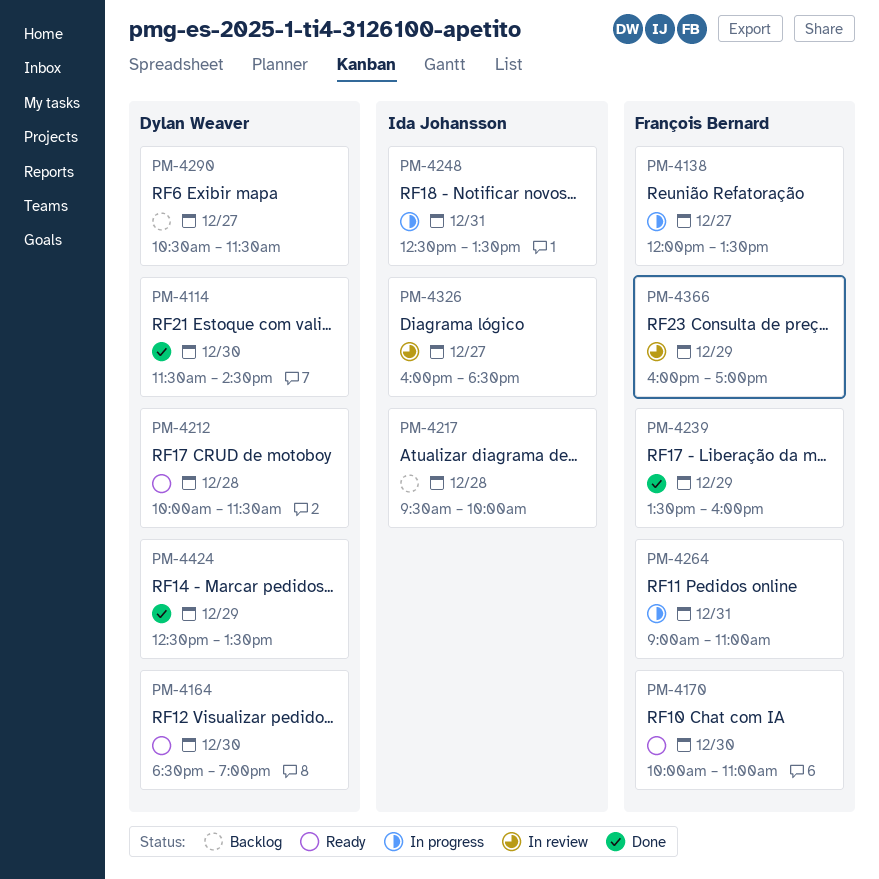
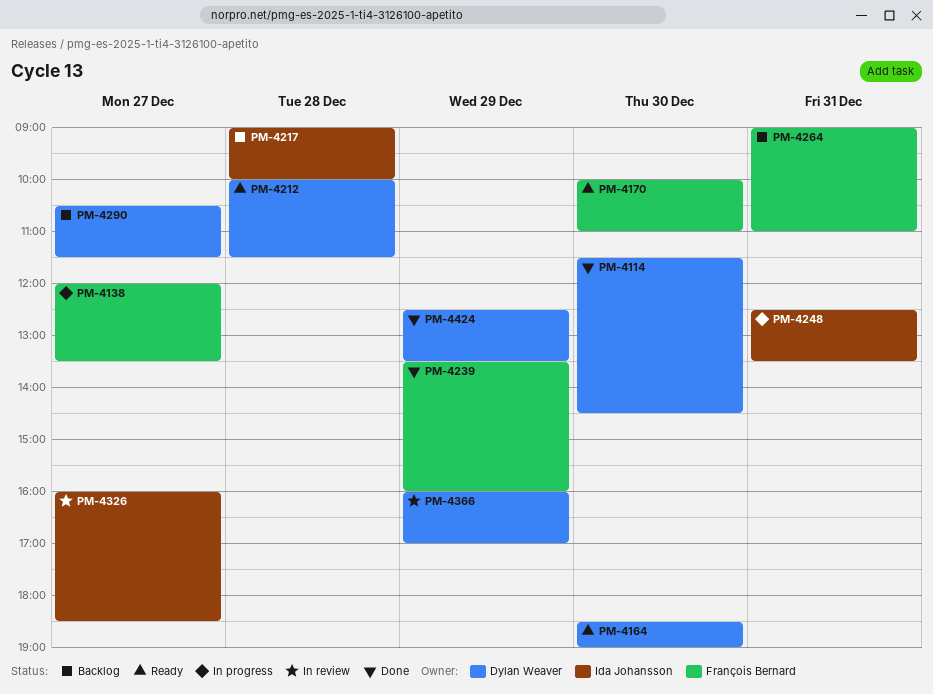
PM-4217, begins: 09:30 -> 09:00
PM-4264, status: In progress -> Backlog
PM-4366, owner: François Bernard -> Dylan Weaver

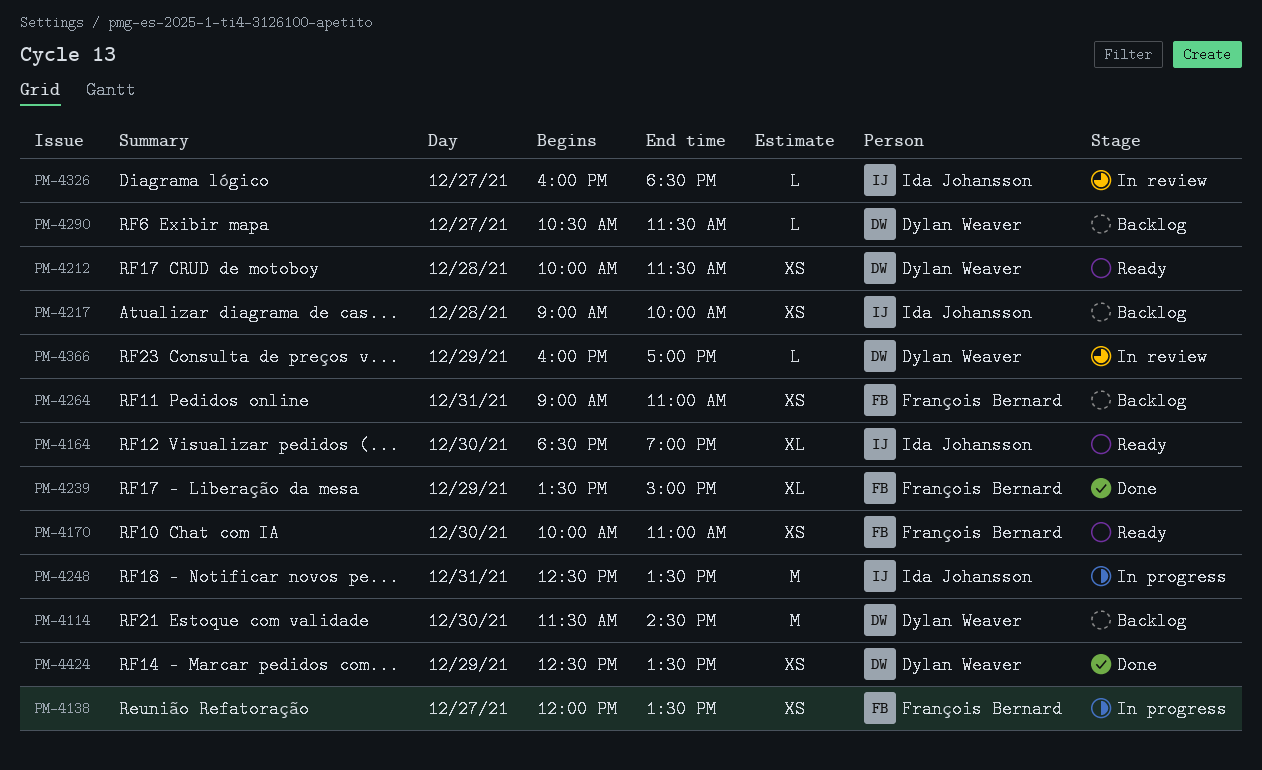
PM-4114, status: Done -> Backlog
PM-4164, owner: Dylan Weaver -> Ida Johansson
PM-4239, ends: 16:00 -> 15:00

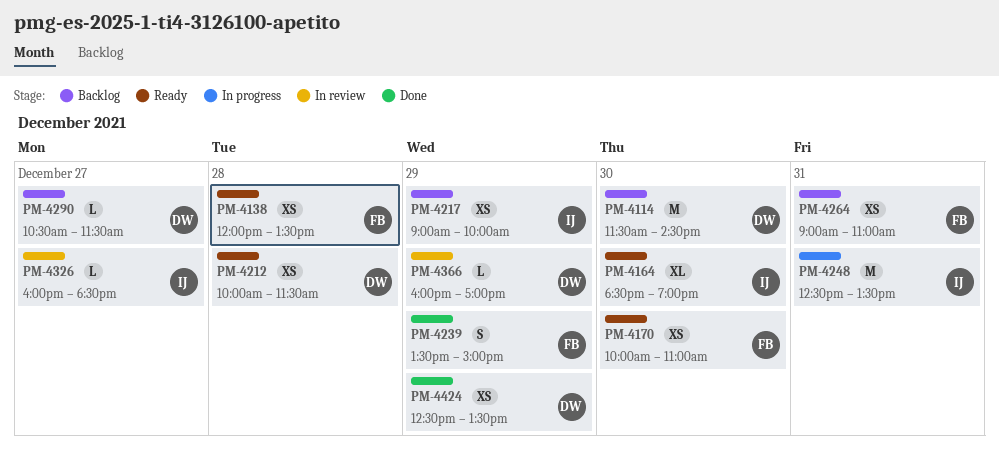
PM-4138, status: In progress -> Ready
PM-4138, day: Dec 27 -> Dec 28
PM-4217, day: Dec 28 -> Dec 29
PM-4239, estimate: XL -> S

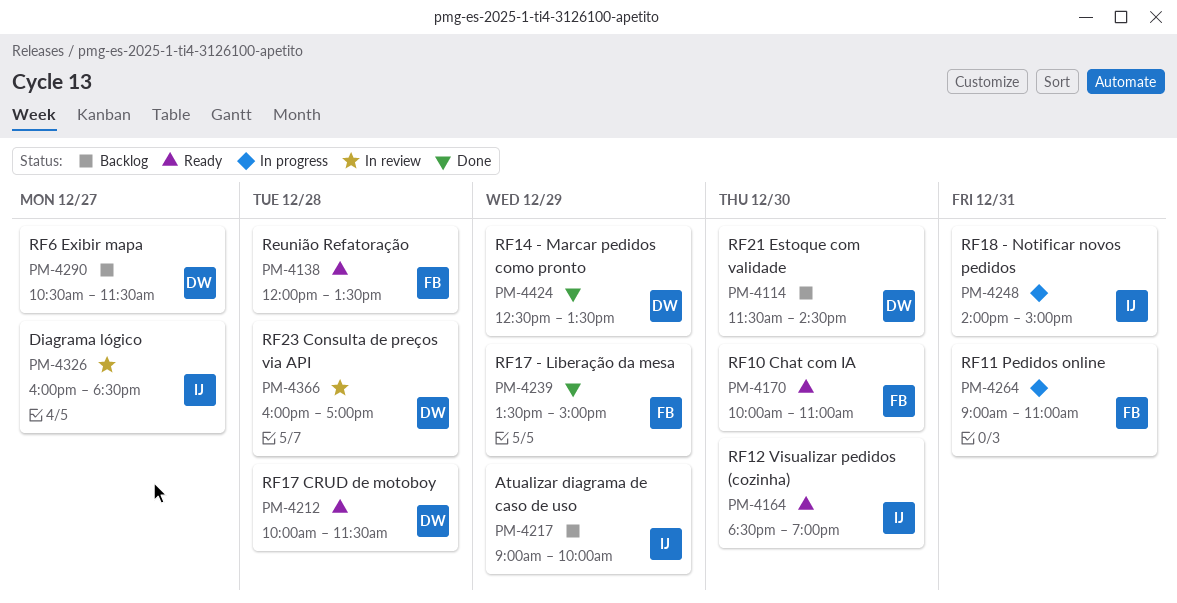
PM-4248, begins: 12:30 -> 14:00
PM-4248, ends: 13:30 -> 15:00
PM-4264, status: Backlog -> In progress
PM-4366, day: Dec 29 -> Dec 28

